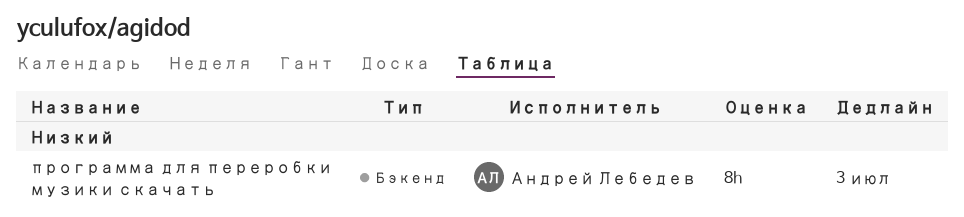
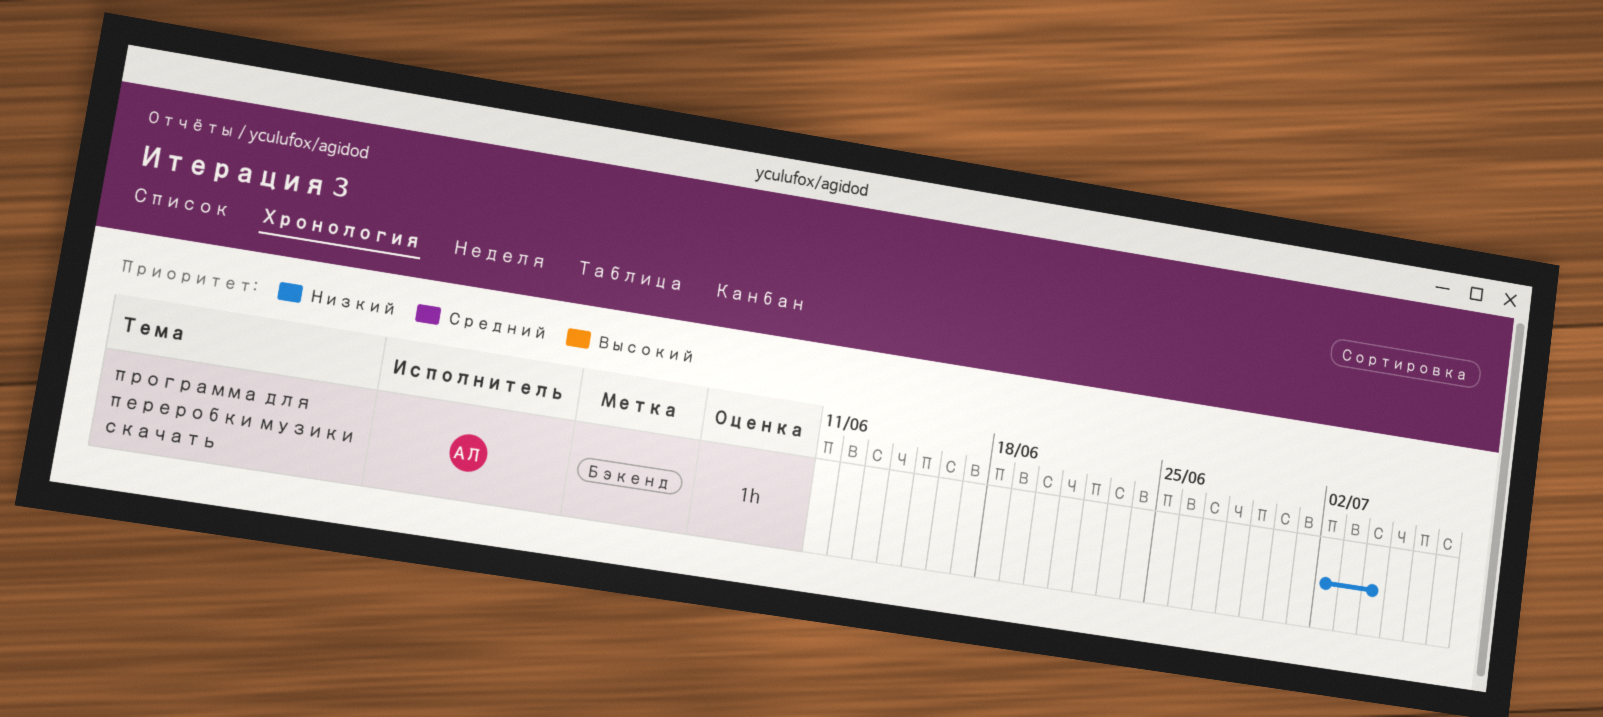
программа для переробки музики скачать, estimate: 8h -> 1h
программа для переробки музики скачать, due: Jul 3 -> Jul 4

